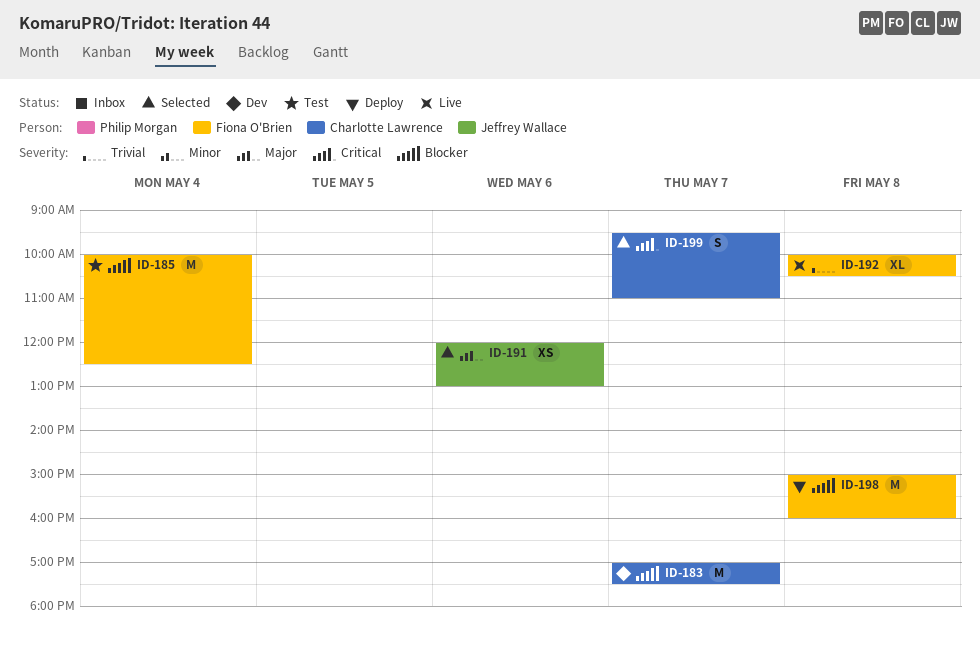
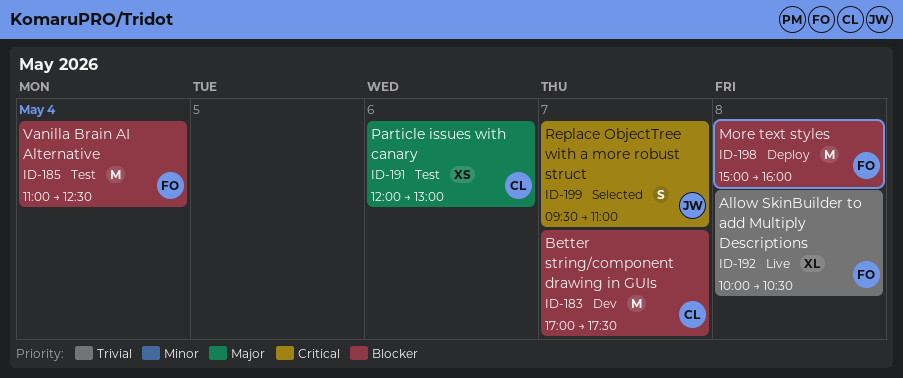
ID-185, begins: 10:00 -> 11:00
ID-191, status: Selected -> Test
ID-191, owner: Jeffrey Wallace -> Charlotte Lawrence
ID-199, owner: Charlotte Lawrence -> Jeffrey Wallace

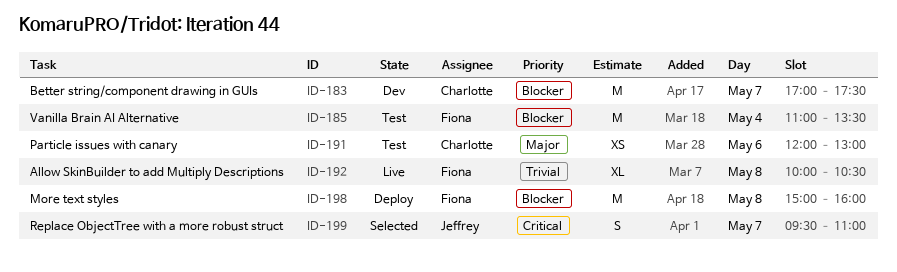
ID-185, ends: 12:30 -> 13:30

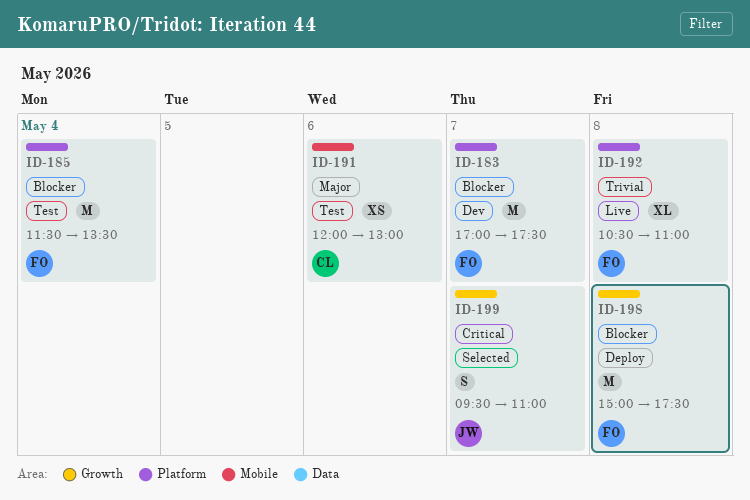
ID-183, owner: Charlotte -> Fiona
ID-185, begins: 11:00 -> 11:30
ID-192, begins: 10:00 -> 10:30
ID-192, ends: 10:30 -> 11:00
ID-198, ends: 16:00 -> 17:30

